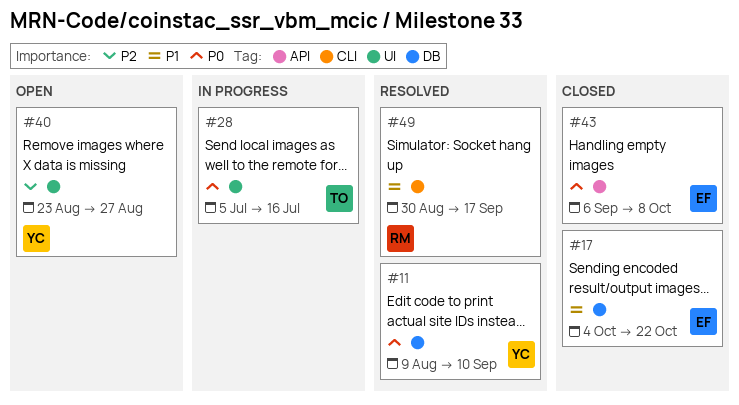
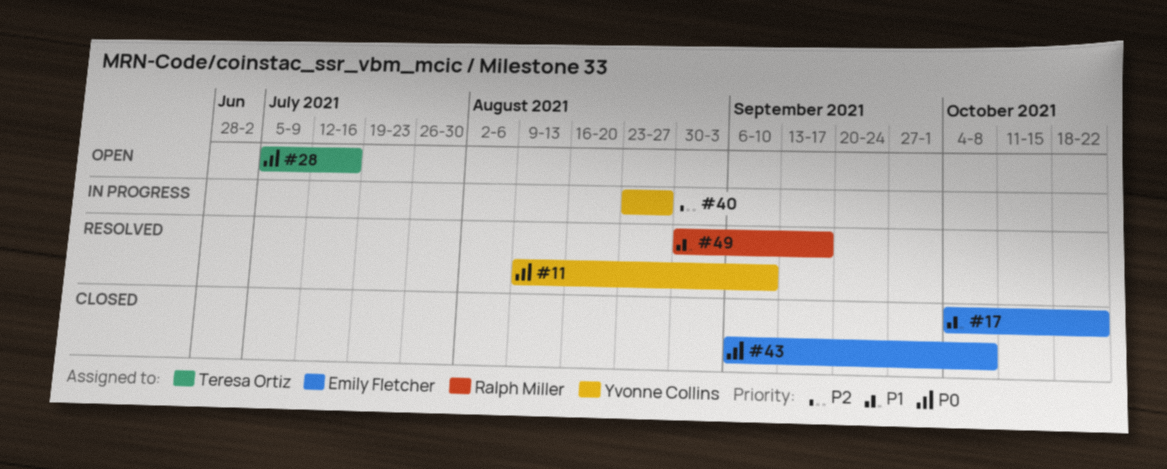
#28, status: In progress -> Open
#40, status: Open -> In progress

